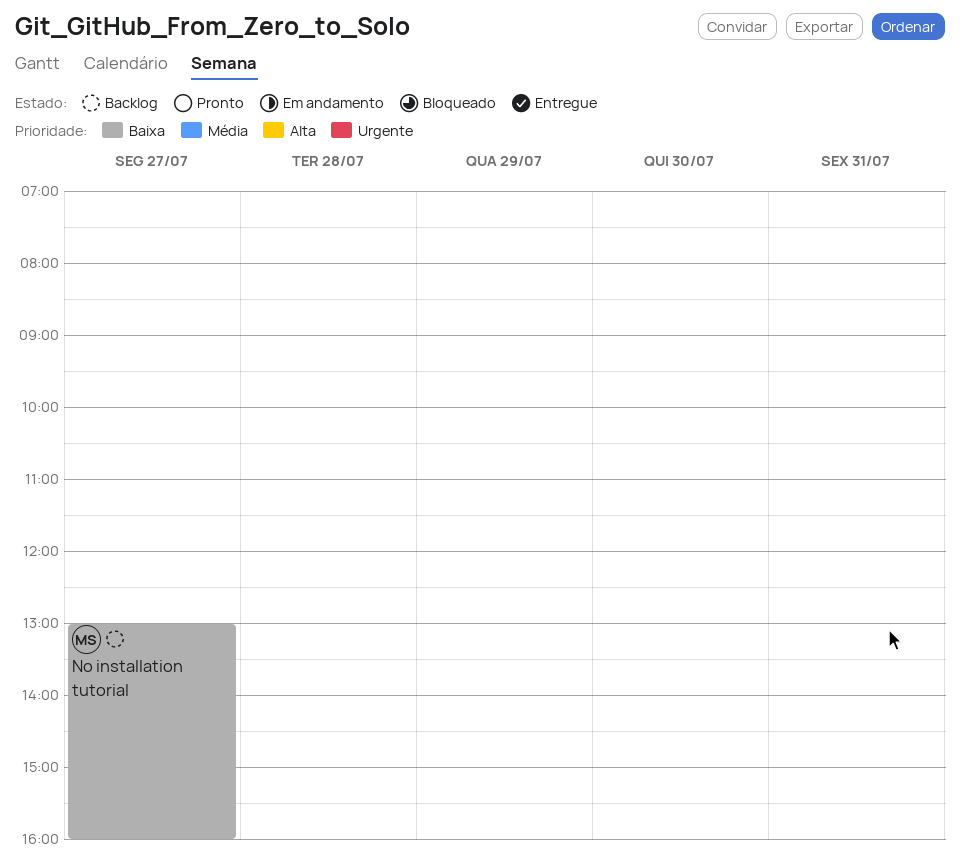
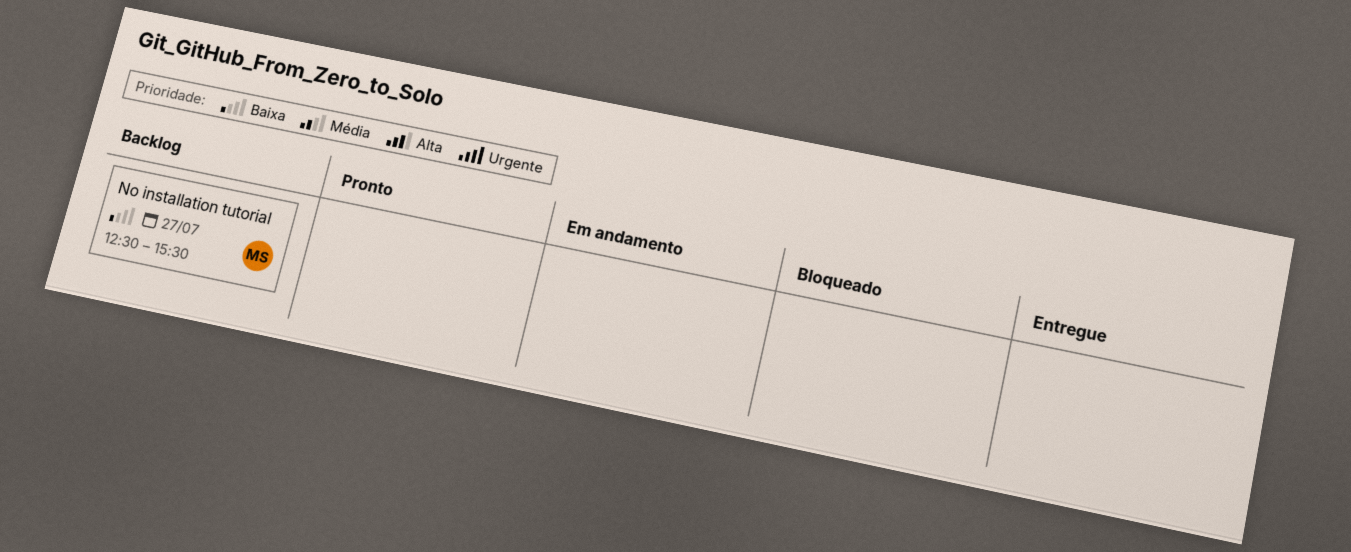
No installation tutorial, begins: 13:00 -> 12:30
No installation tutorial, ends: 16:00 -> 15:30

